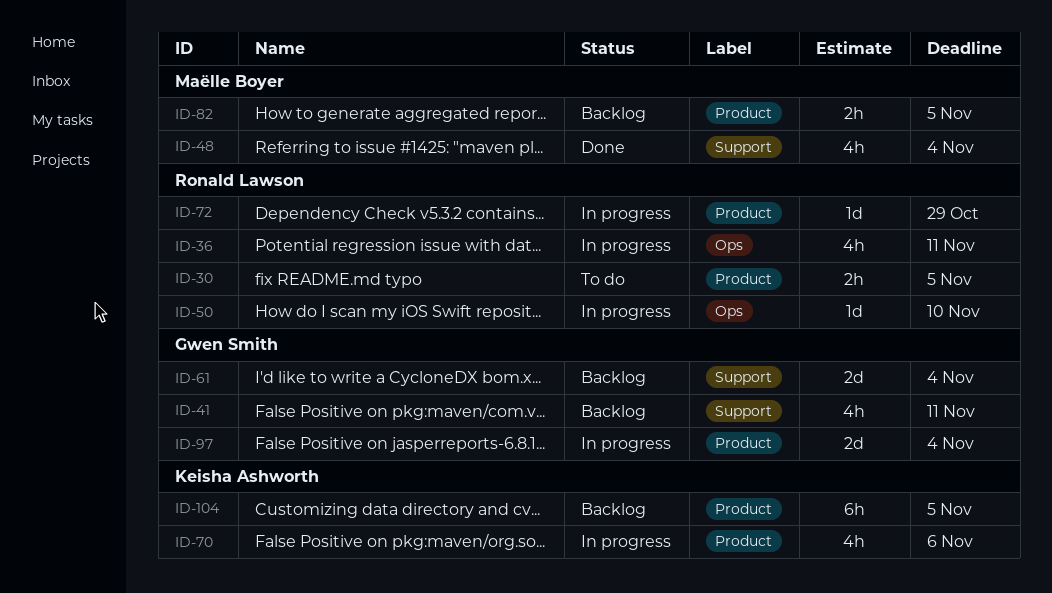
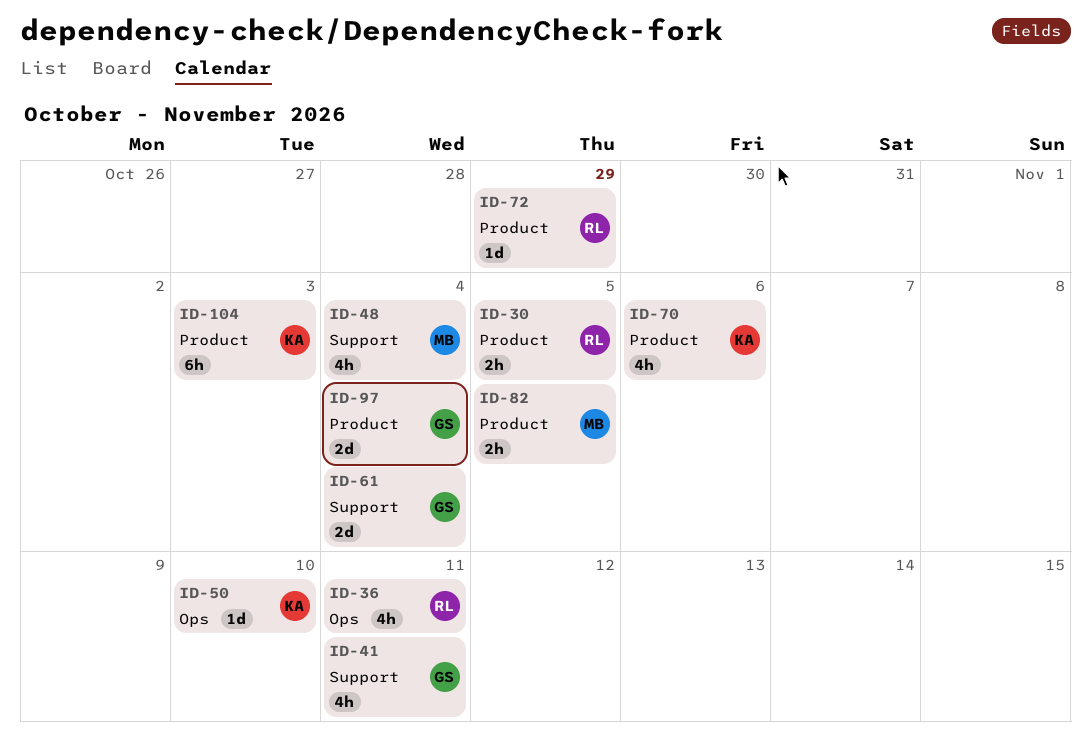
ID-50, owner: Ronald Lawson -> Keisha Ashworth
ID-104, due: Nov 5 -> Nov 3

